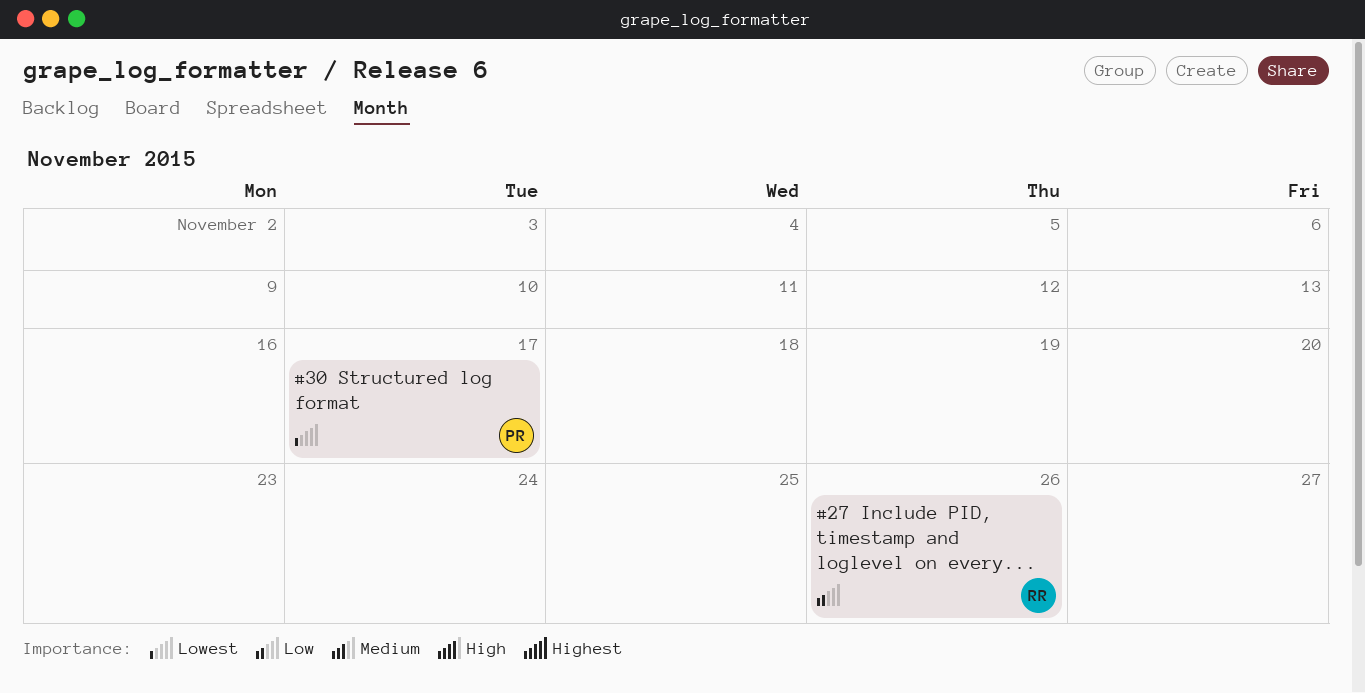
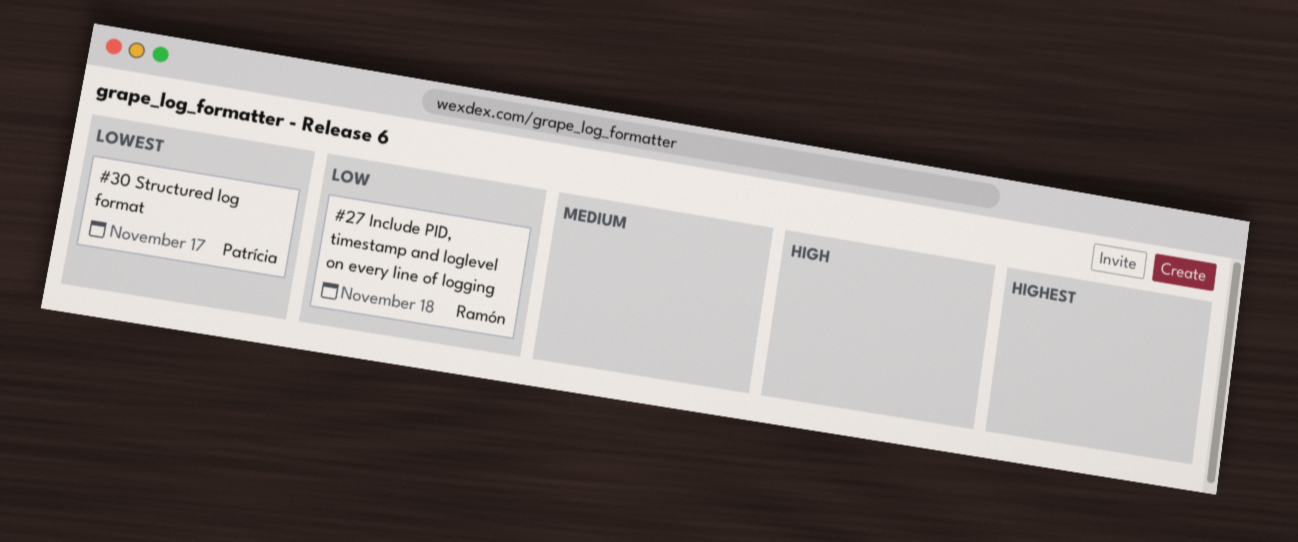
#27, due: Nov 26 -> Nov 18

